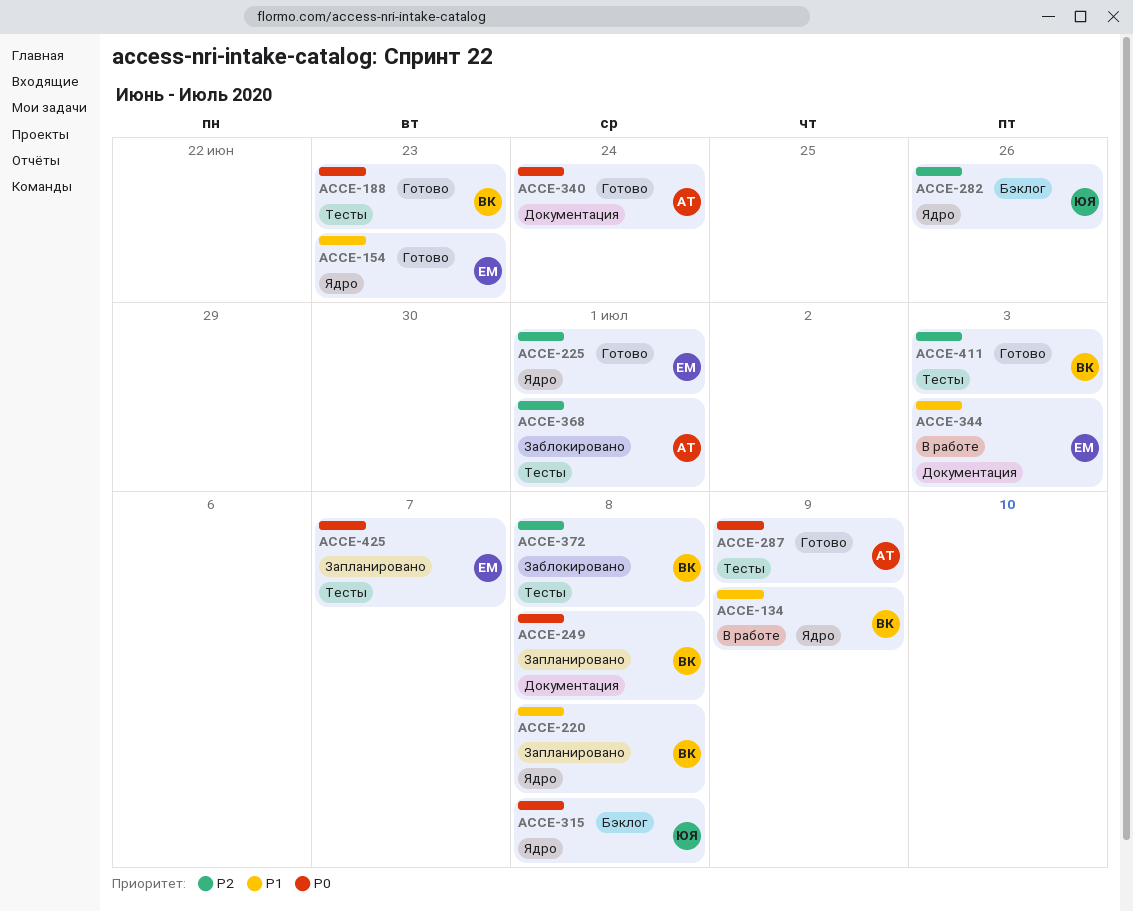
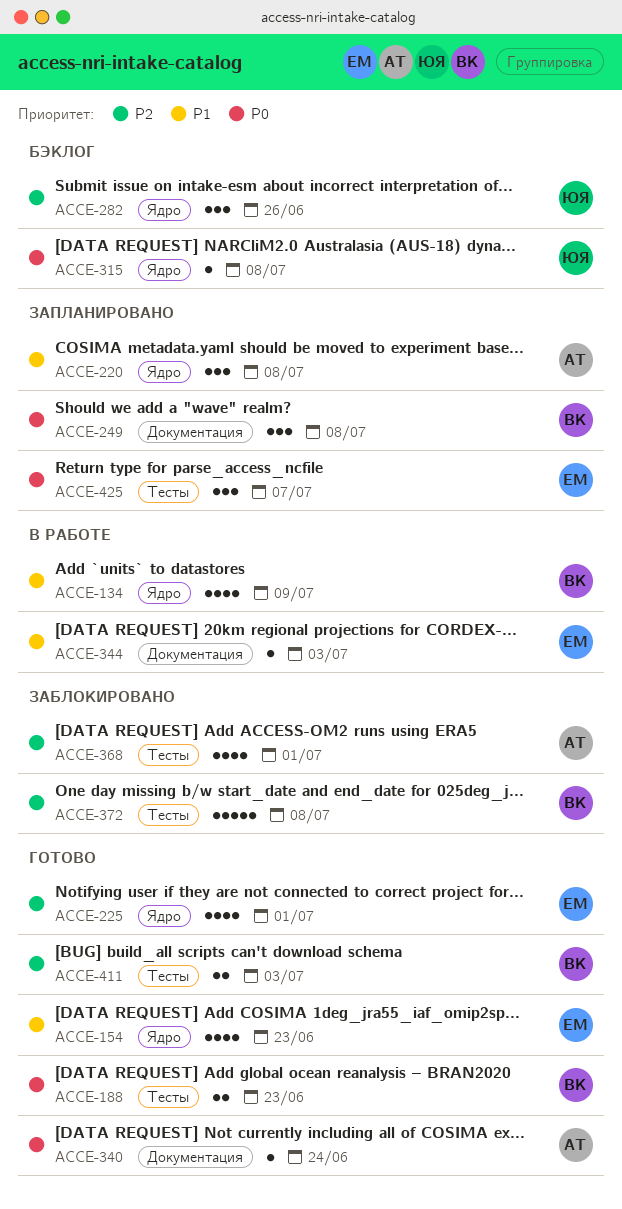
ACCE-220, owner: ВК -> АТ
ACCE-287: present -> none

